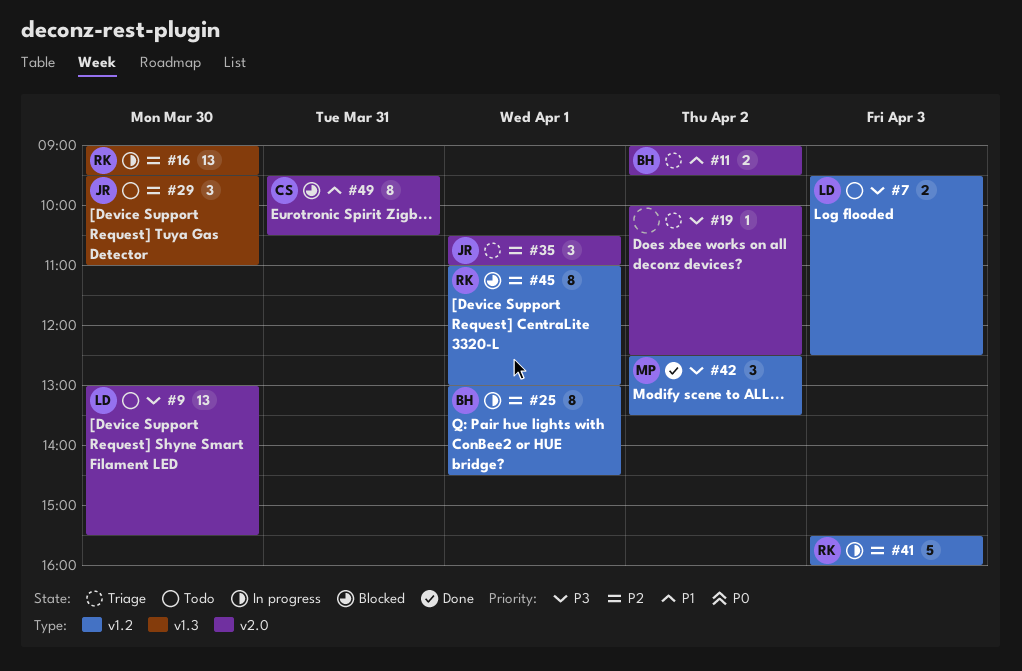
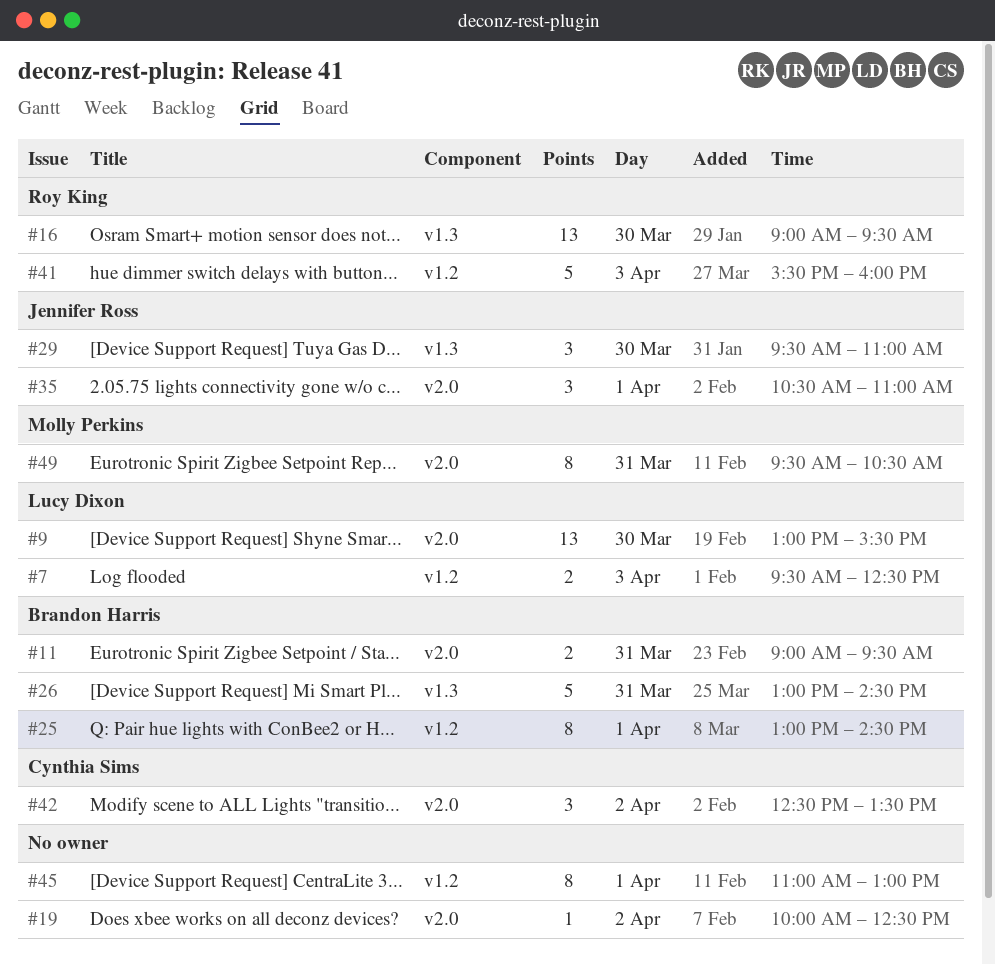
#11, day: Apr 2 -> Mar 31
#26: none -> present
#42, owner: Molly Perkins -> Cynthia Sims
#42, label: v1.2 -> v2.0
#45, owner: Roy King -> none
#49, owner: Cynthia Sims -> Molly Perkins

